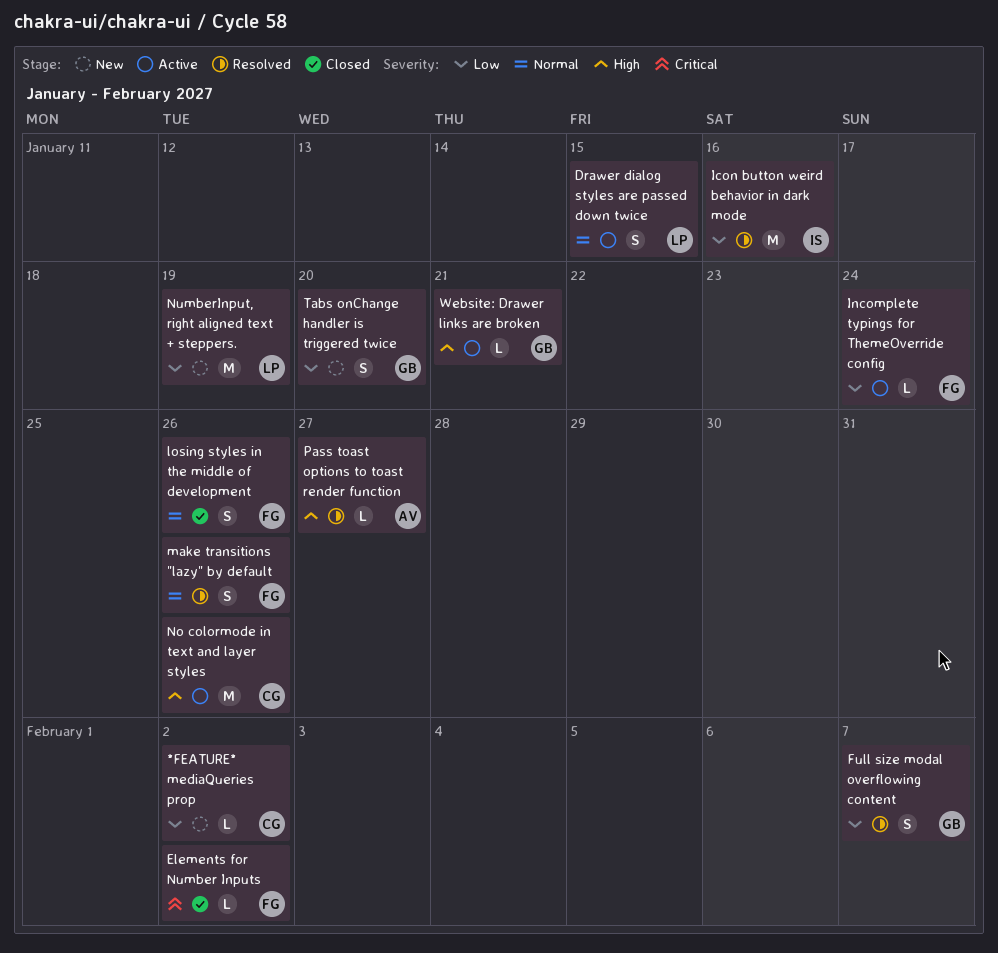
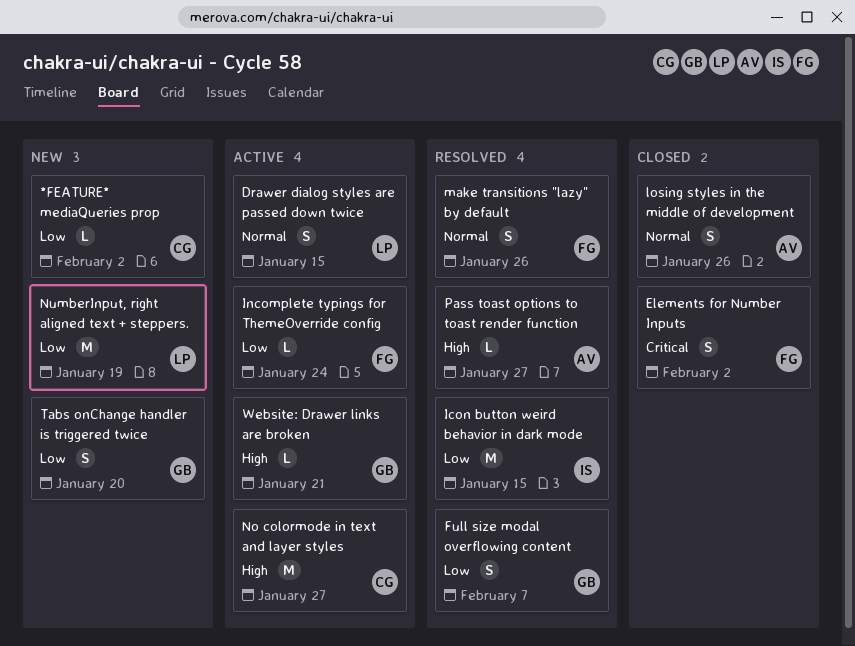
Elements for Number Inputs, estimate: L -> S
Icon button weird behavior in dark mode, due: Jan 16 -> Jan 15
losing styles in the middle of development, owner: FG -> AV
No colormode in text and layer styles, due: Jan 26 -> Jan 27

